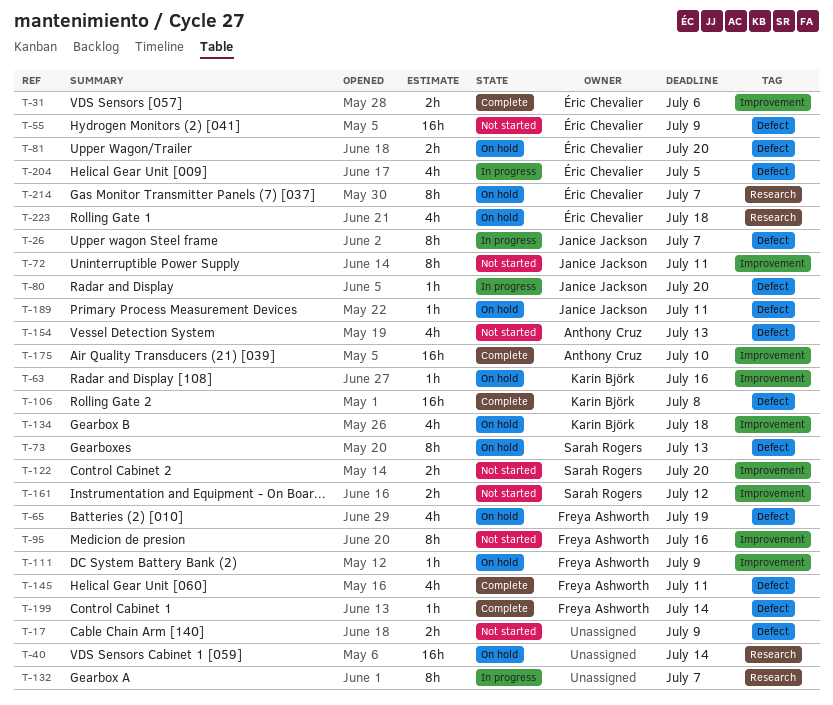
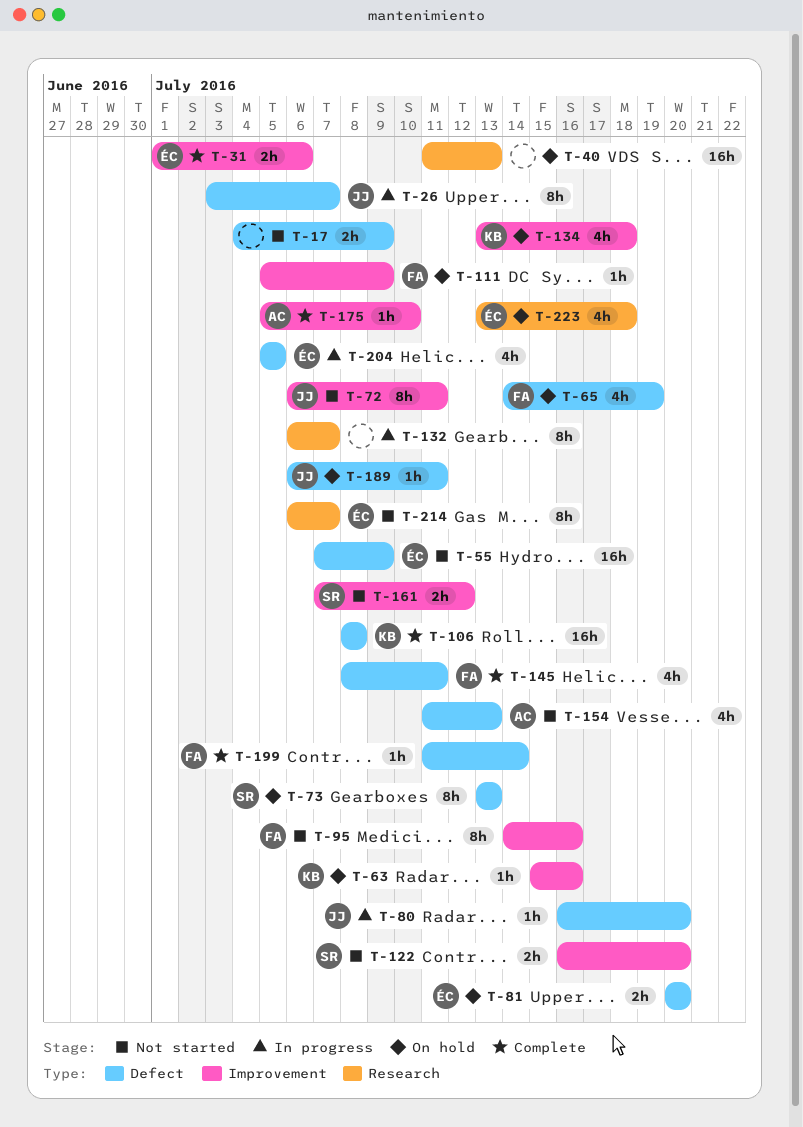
T-40, due: Jul 14 -> Jul 13
T-175, estimate: 16h -> 1h
T-214, status: On hold -> Not started

